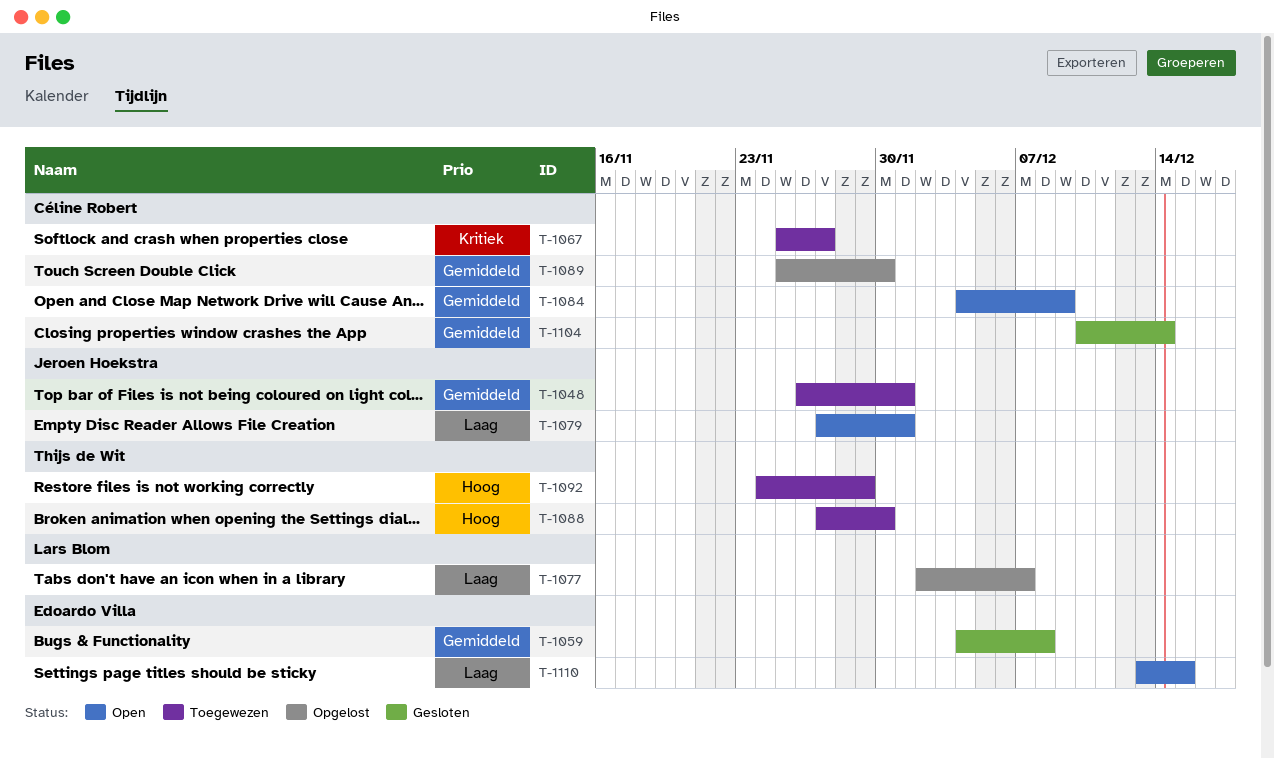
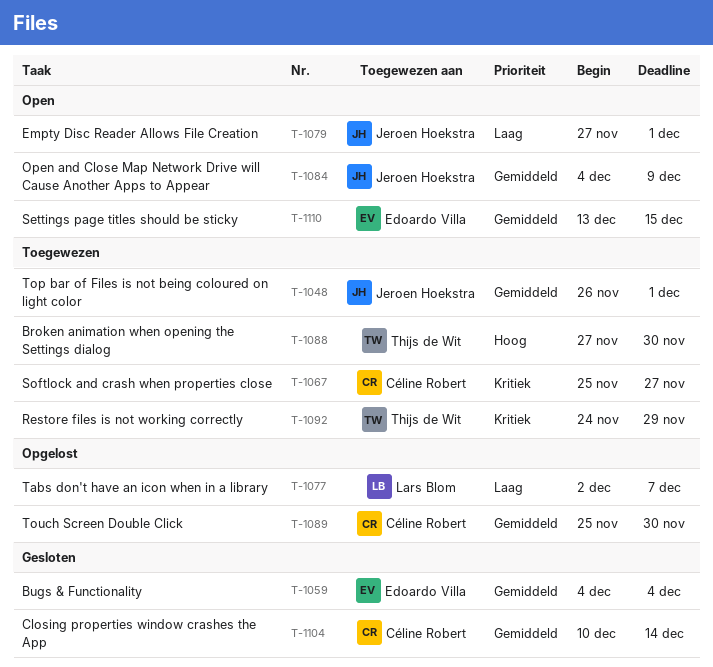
T-1059, due: Dec 8 -> Dec 4
T-1084, owner: Céline Robert -> Jeroen Hoekstra
T-1092, priority: Hoog -> Kritiek
T-1110, priority: Laag -> Gemiddeld

